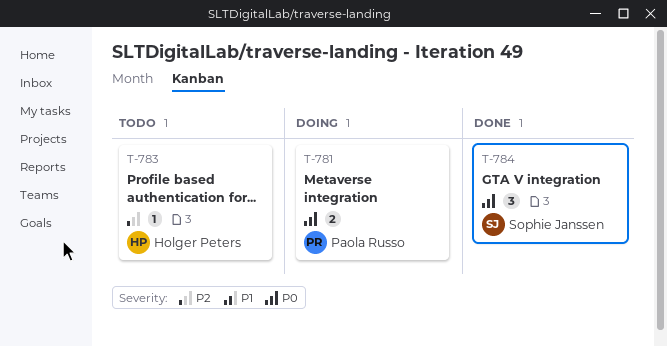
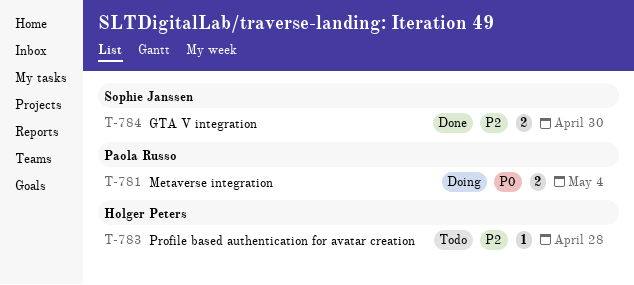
T-784, priority: P0 -> P2
T-784, estimate: 3 -> 2

